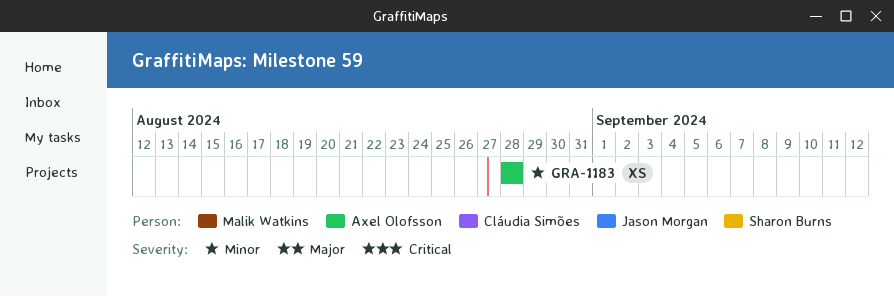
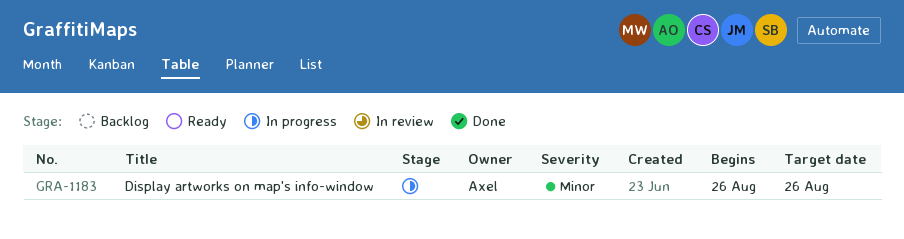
GRA-1183, start: Aug 28 -> Aug 26
GRA-1183, due: Aug 28 -> Aug 26

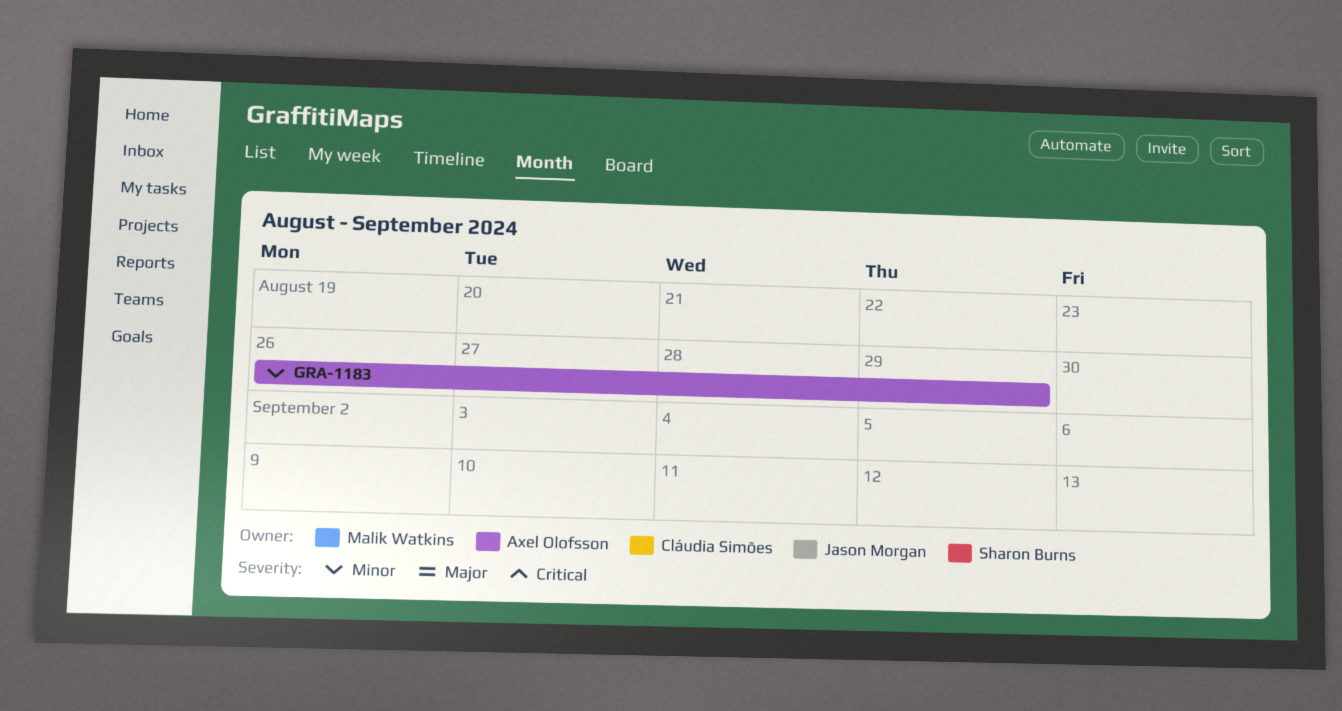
GRA-1183, due: Aug 26 -> Aug 29

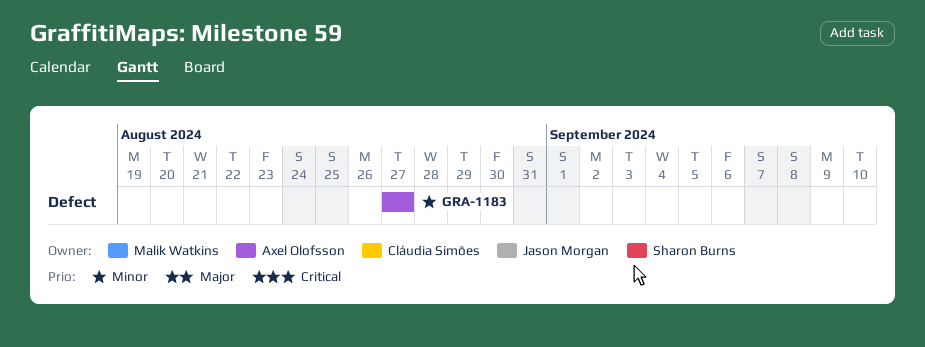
GRA-1183, start: Aug 26 -> Aug 27
GRA-1183, due: Aug 29 -> Aug 27

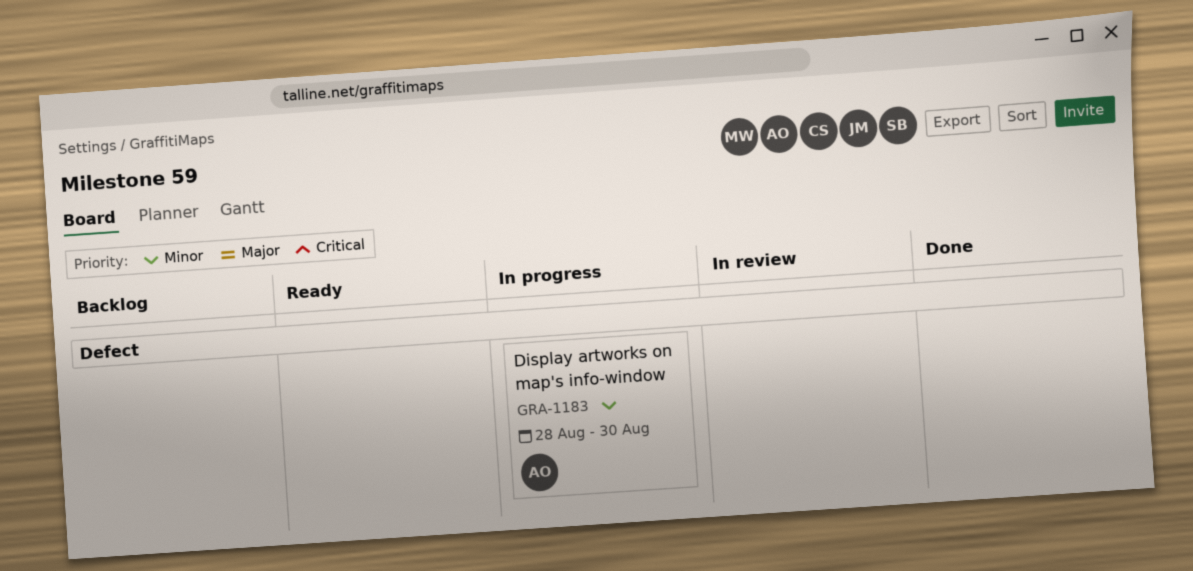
GRA-1183, start: Aug 27 -> Aug 28
GRA-1183, due: Aug 27 -> Aug 30

